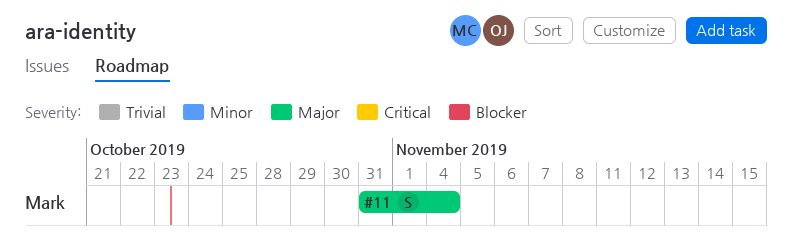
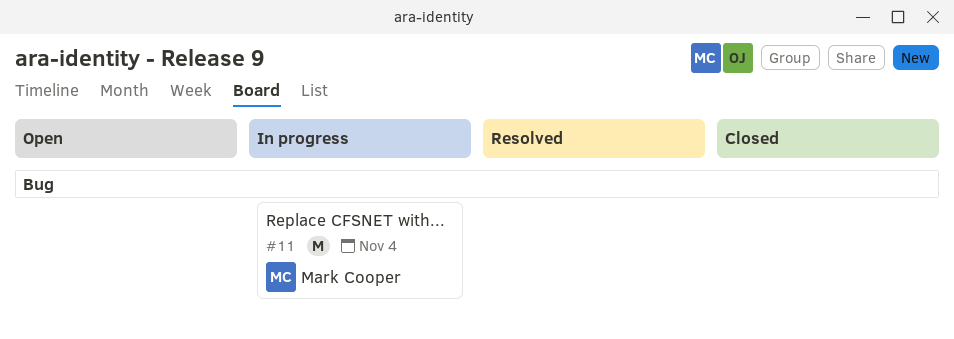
#11, estimate: S -> M

